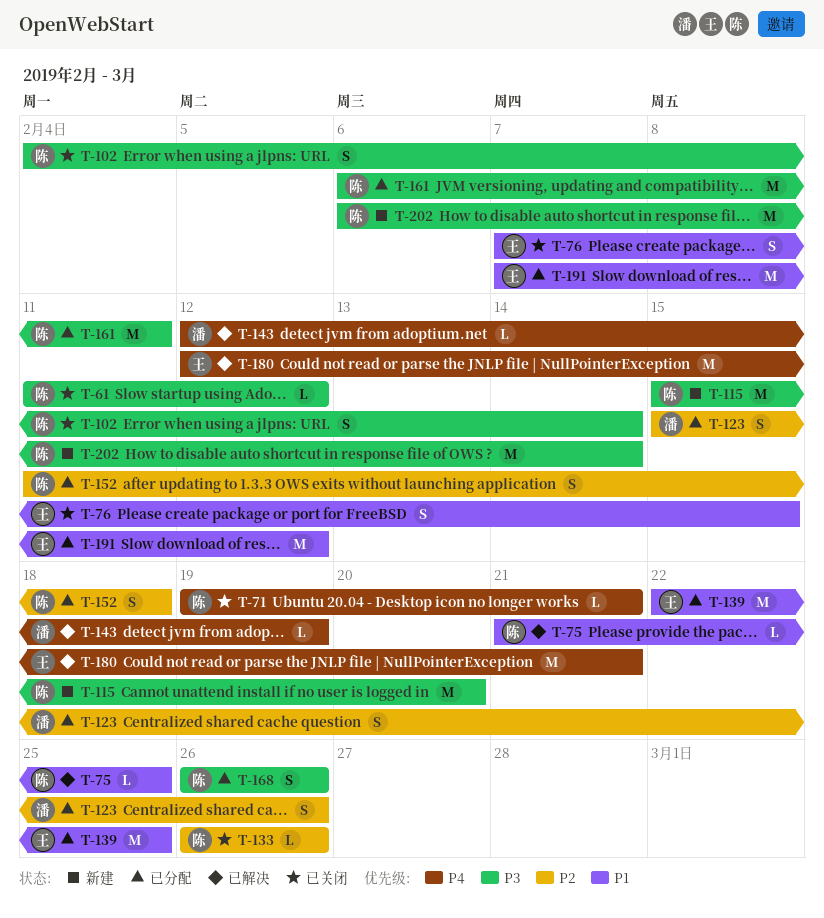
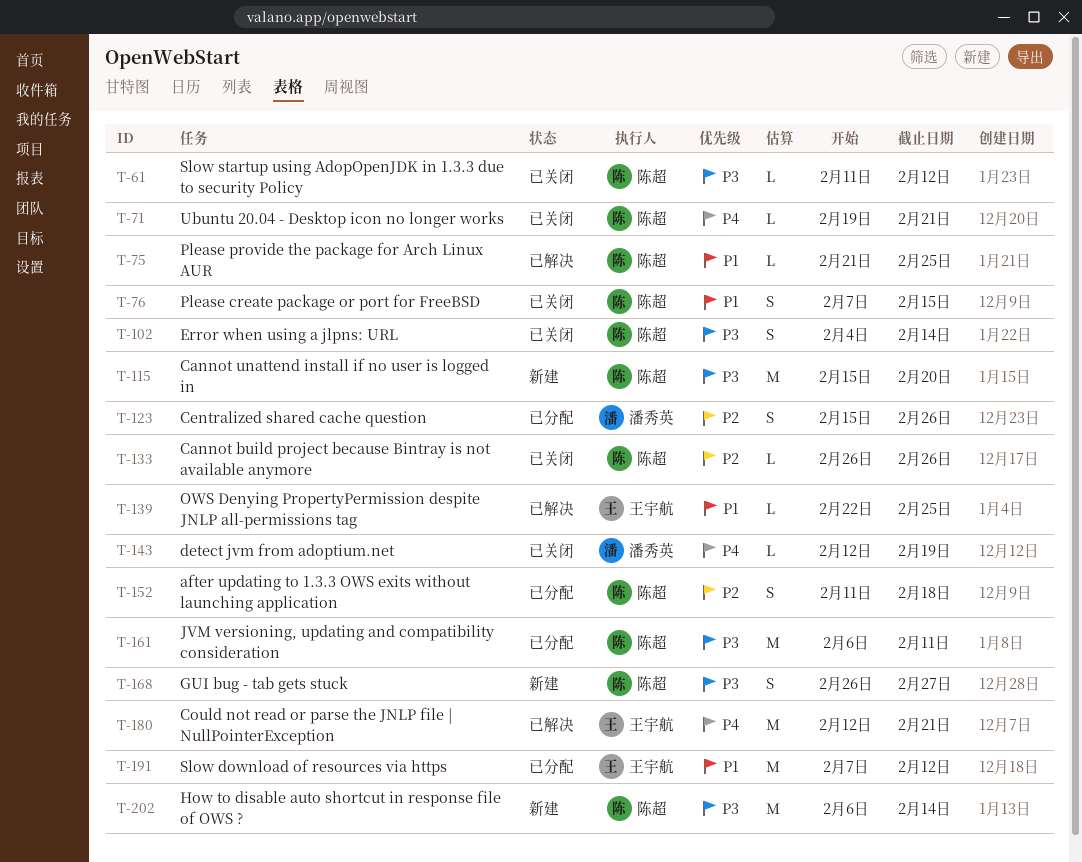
T-76, owner: 王宇航 -> 陈超
T-139, status: 已分配 -> 已解决
T-139, estimate: M -> L
T-143, status: 已解决 -> 已关闭
T-168, status: 已分配 -> 新建
T-168, due: Feb 26 -> Feb 27

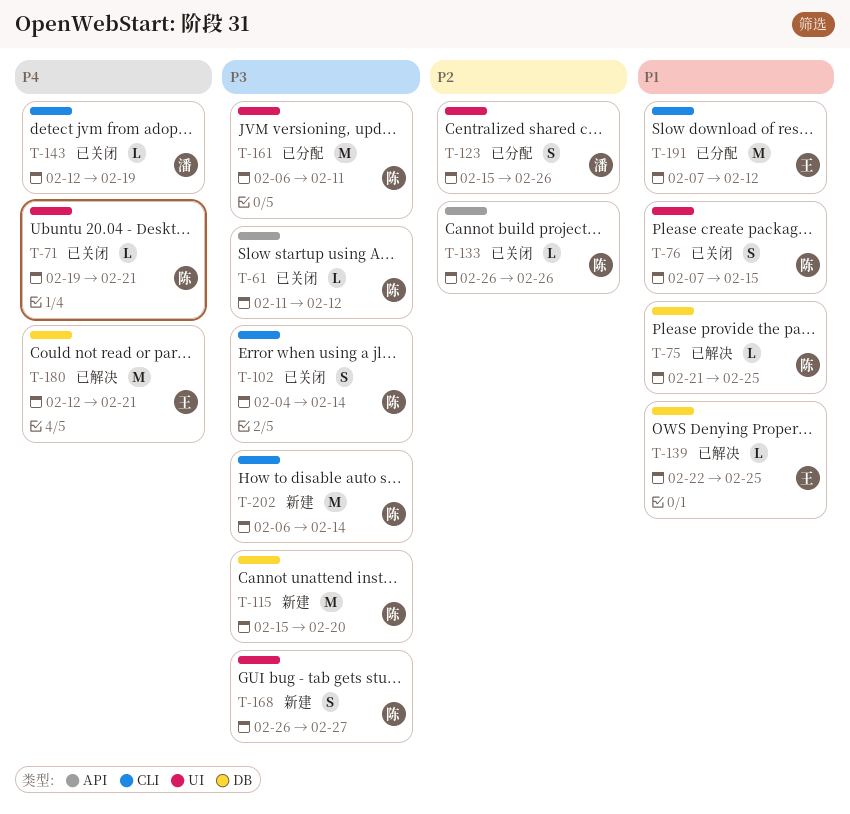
T-152: present -> none

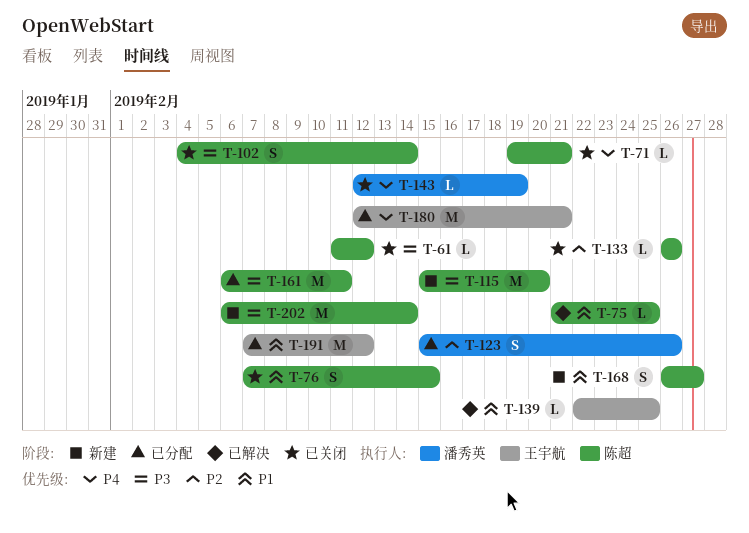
T-168, priority: P3 -> P1
T-180, status: 已解决 -> 已分配

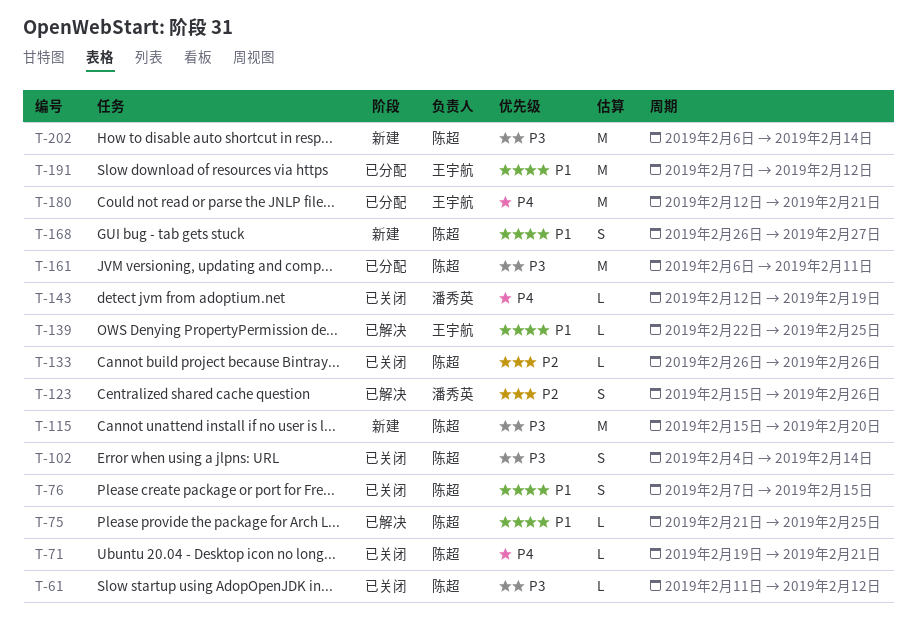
T-123, status: 已分配 -> 已解决

